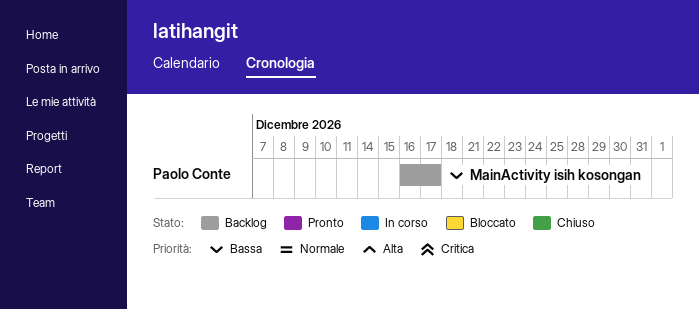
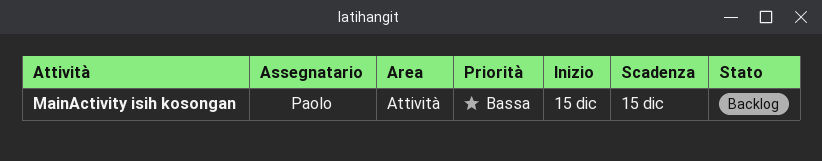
MainActivity isih kosongan, start: Dec 16 -> Dec 15
MainActivity isih kosongan, due: Dec 17 -> Dec 15

